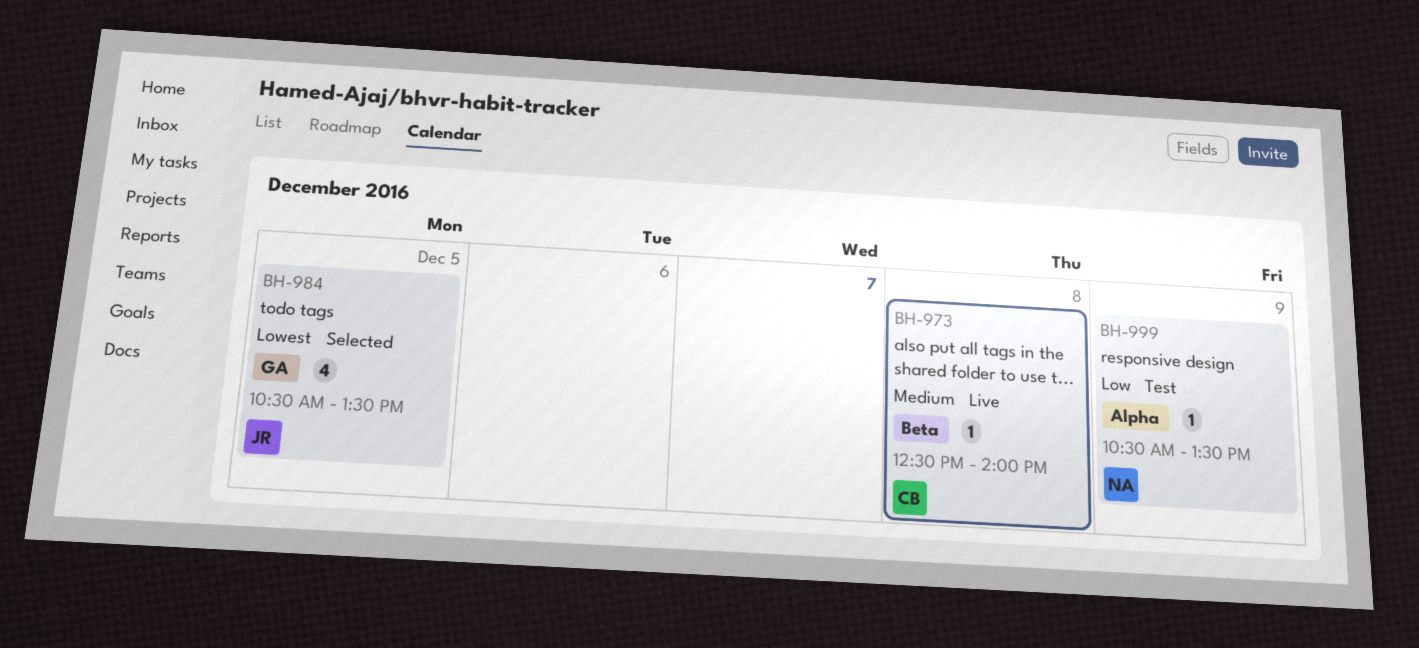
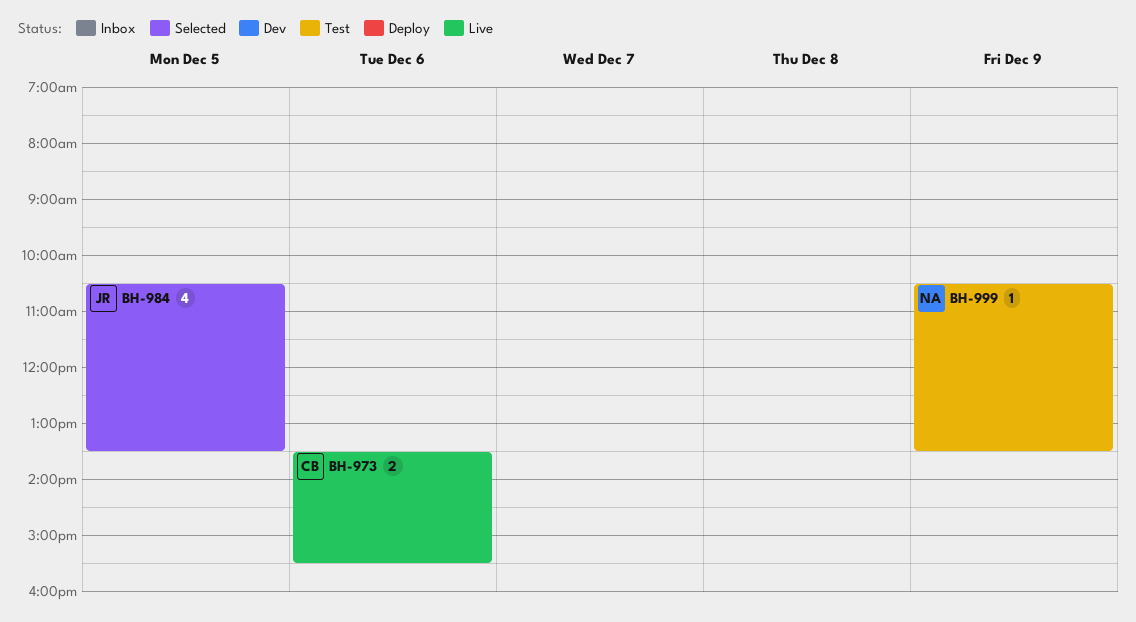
BH-973, estimate: 1 -> 2
BH-973, day: Dec 8 -> Dec 6
BH-973, begins: 12:30 -> 13:30
BH-973, ends: 14:00 -> 15:30

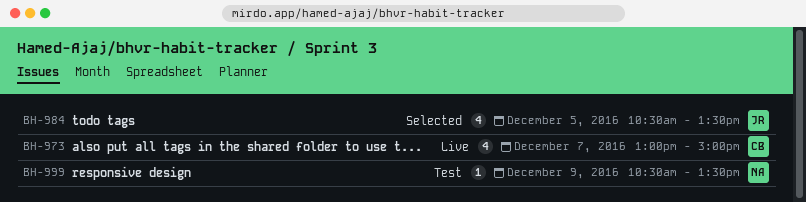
BH-973, estimate: 2 -> 4
BH-973, day: Dec 6 -> Dec 7
BH-973, begins: 13:30 -> 13:00
BH-973, ends: 15:30 -> 15:00

